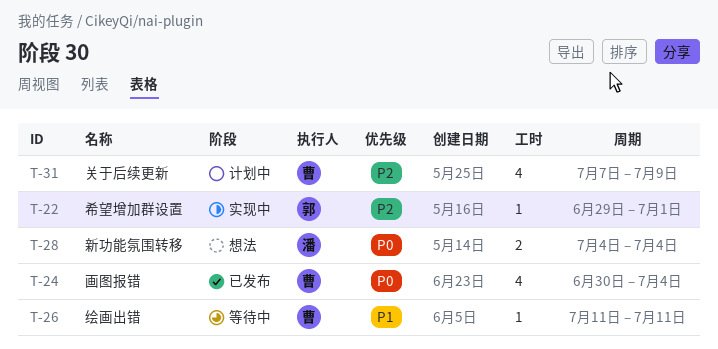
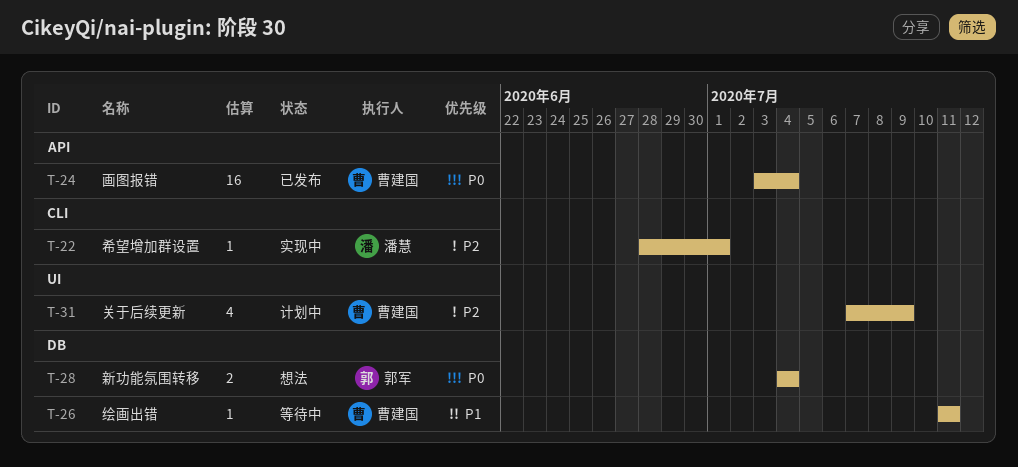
T-22, owner: 郭军 -> 潘慧
T-22, start: Jun 29 -> Jun 28
T-24, estimate: 4 -> 16
T-24, start: Jun 30 -> Jul 3
T-28, owner: 潘慧 -> 郭军

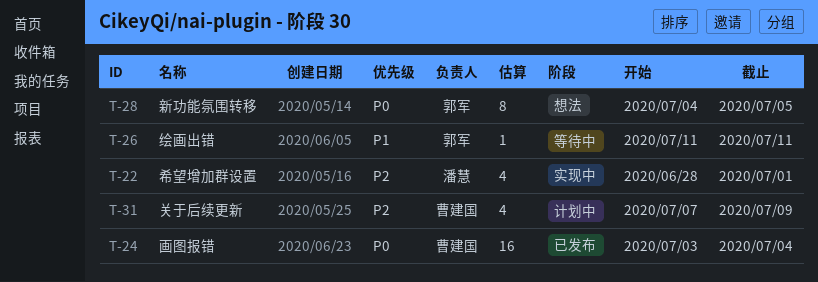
T-22, estimate: 1 -> 4
T-26, owner: 曹建国 -> 郭军
T-28, estimate: 2 -> 8
T-28, due: Jul 4 -> Jul 5

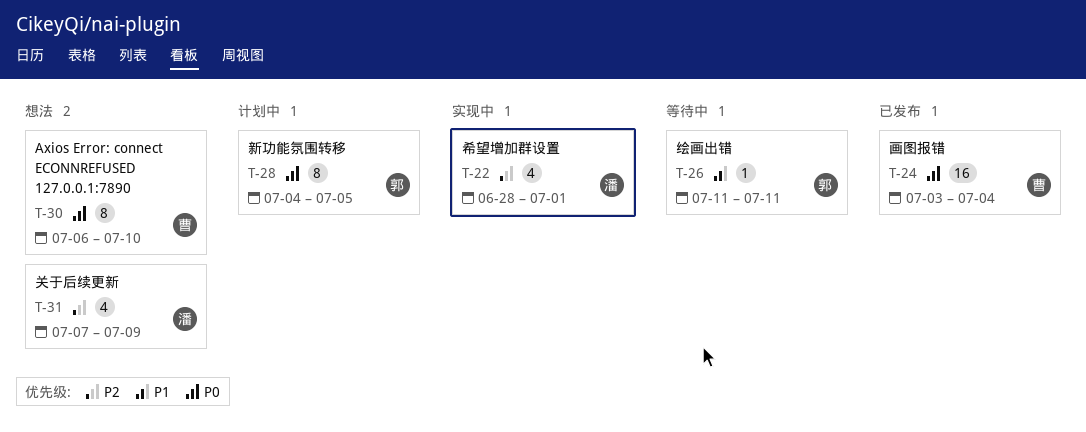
T-28, status: 想法 -> 计划中
T-30: none -> present
T-31, status: 计划中 -> 想法
T-31, owner: 曹建国 -> 潘慧

